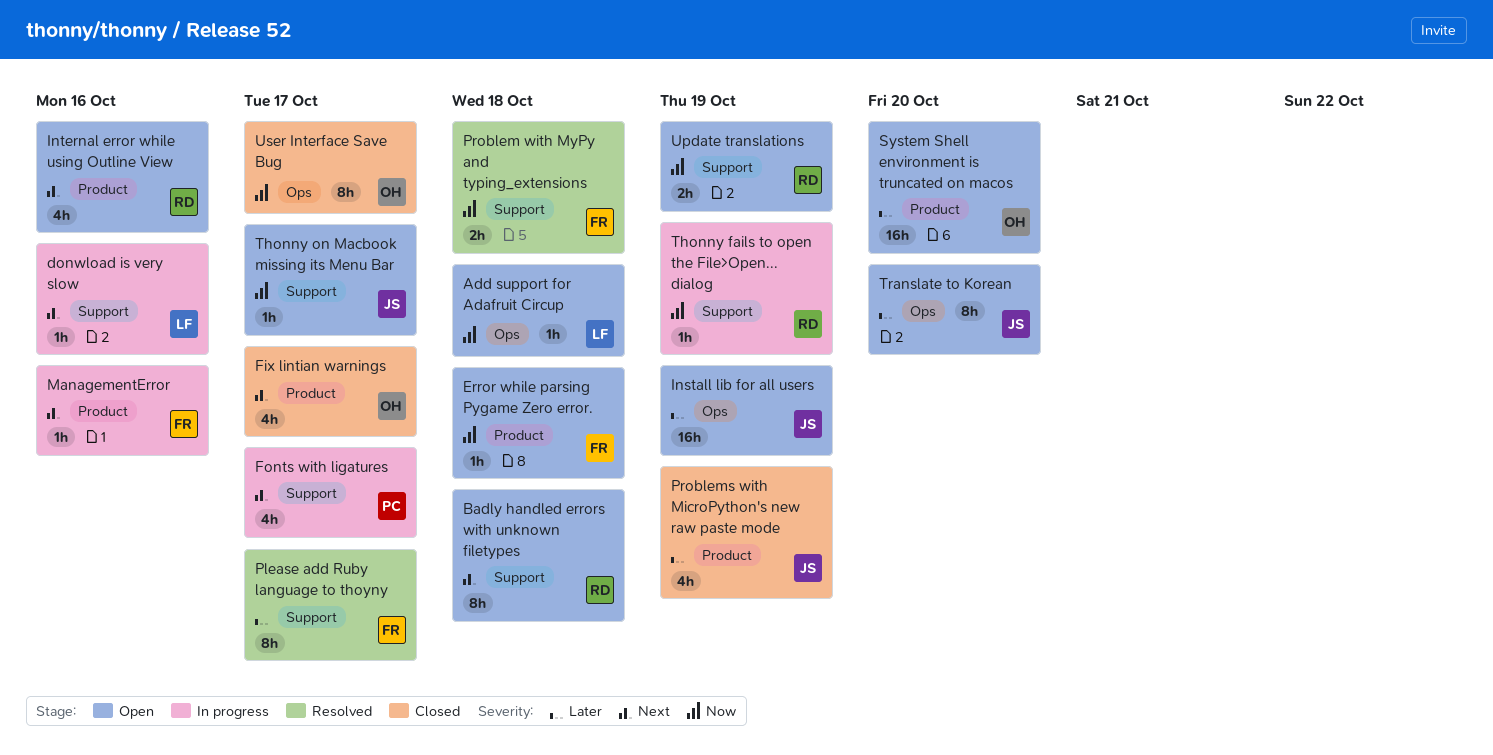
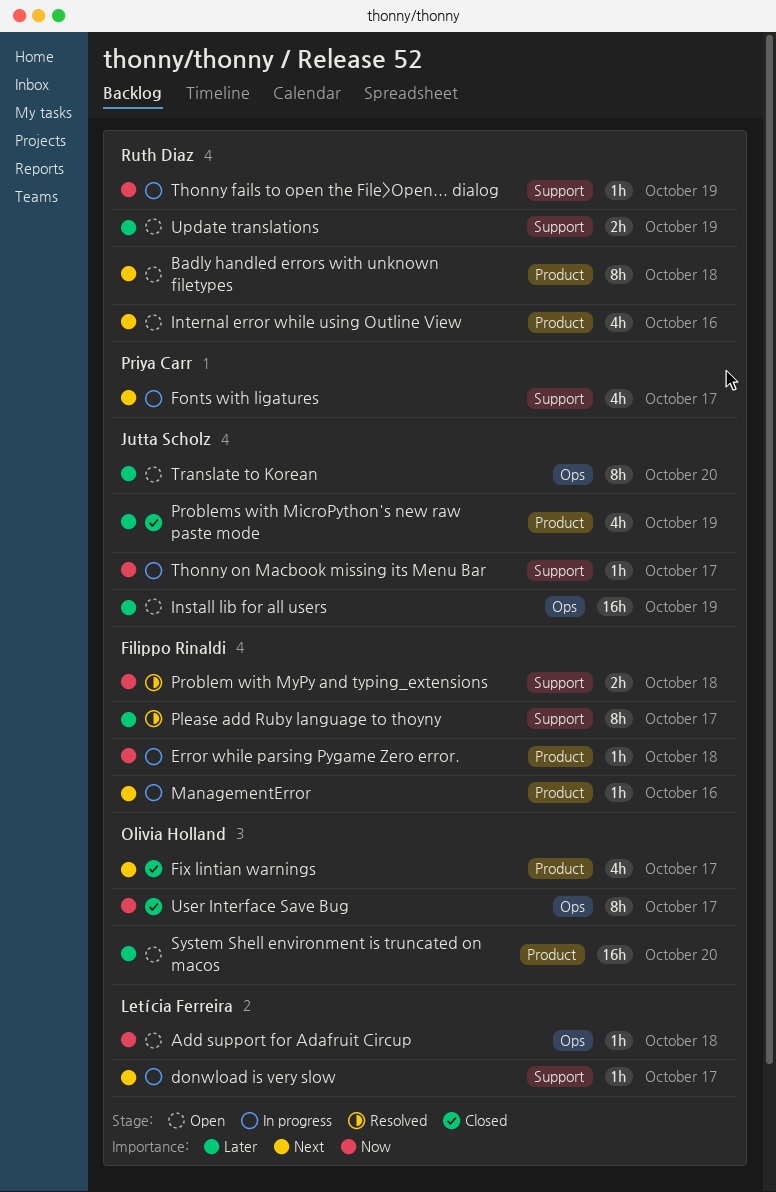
Badly handled errors with unknown filetypes, label: Support -> Product
donwload is very slow, due: Oct 16 -> Oct 17
Error while parsing Pygame Zero error., status: Open -> In progress
Thonny on Macbook missing its Menu Bar, status: Open -> In progress
Update translations, priority: Now -> Later

